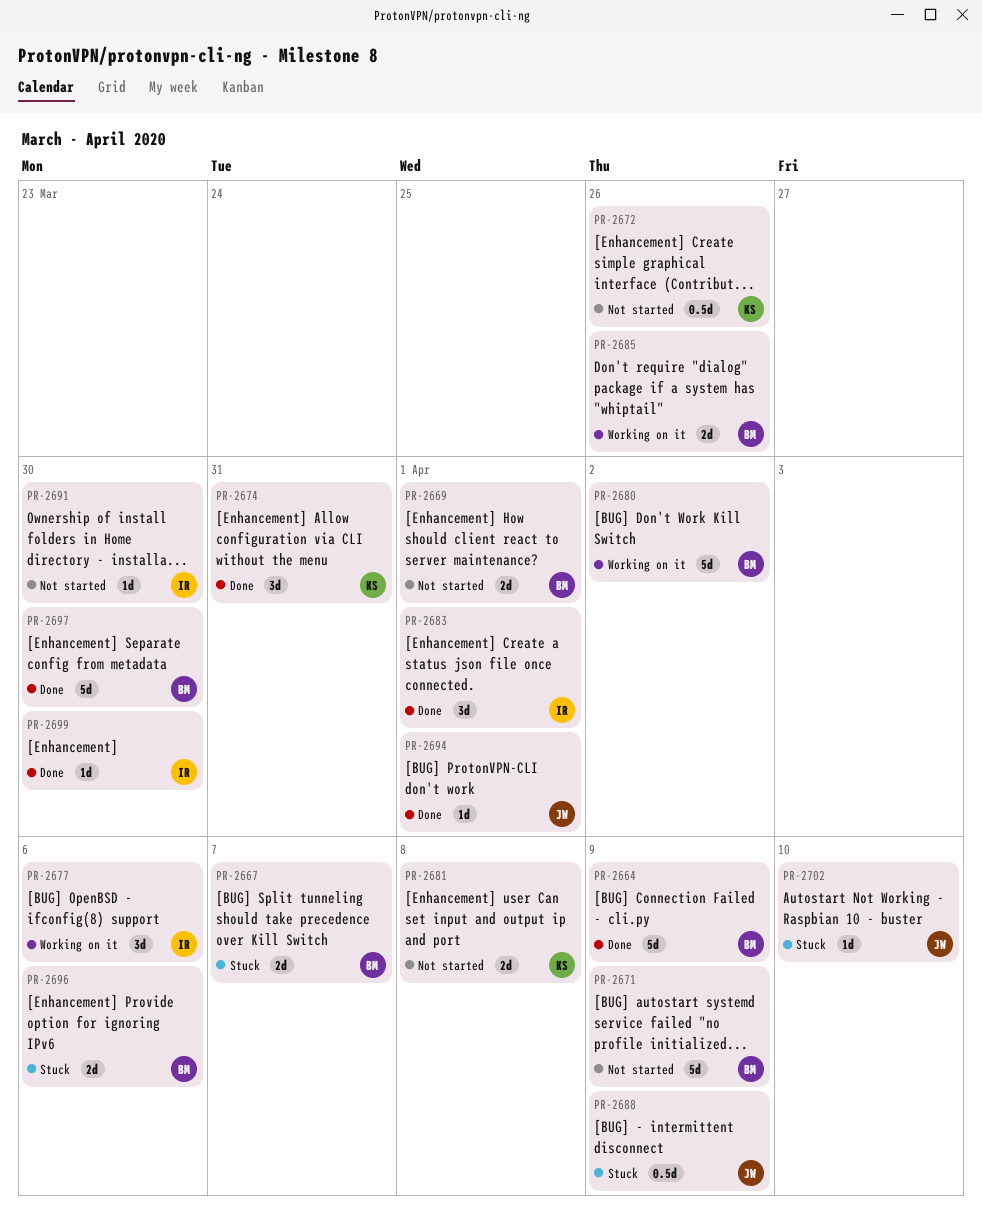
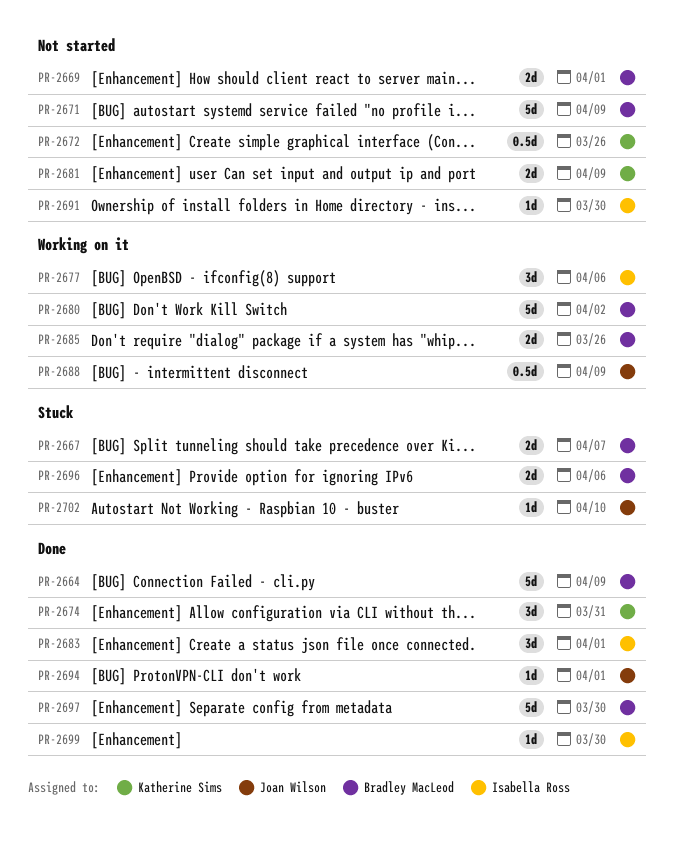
PR-2681, due: Apr 8 -> Apr 9
PR-2688, status: Stuck -> Working on it

